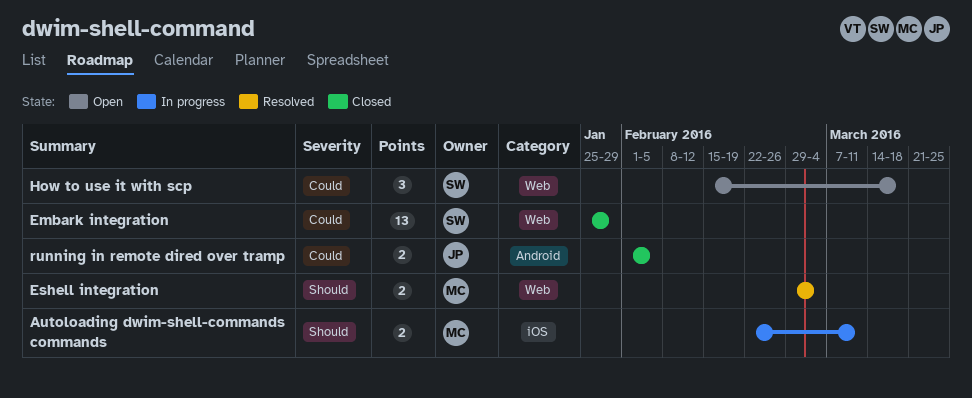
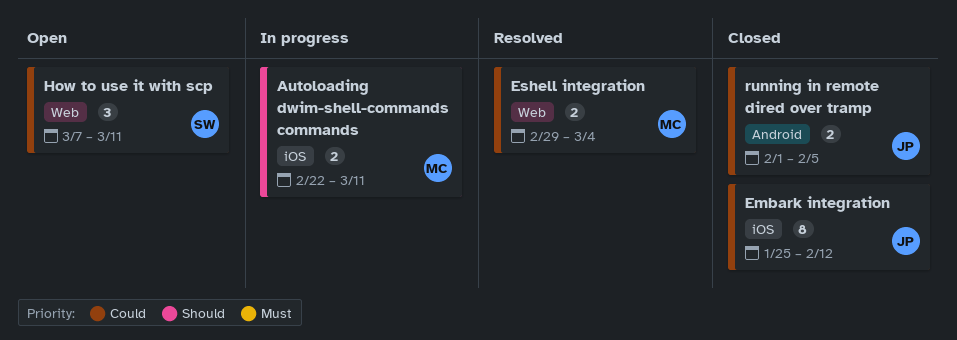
Embark integration, owner: SW -> JP
Embark integration, label: Web -> iOS
Embark integration, estimate: 13 -> 8
Embark integration, due: Jan 29 -> Feb 12
Eshell integration, priority: Should -> Could
How to use it with scp, start: Feb 15 -> Mar 7
How to use it with scp, due: Mar 18 -> Mar 11

